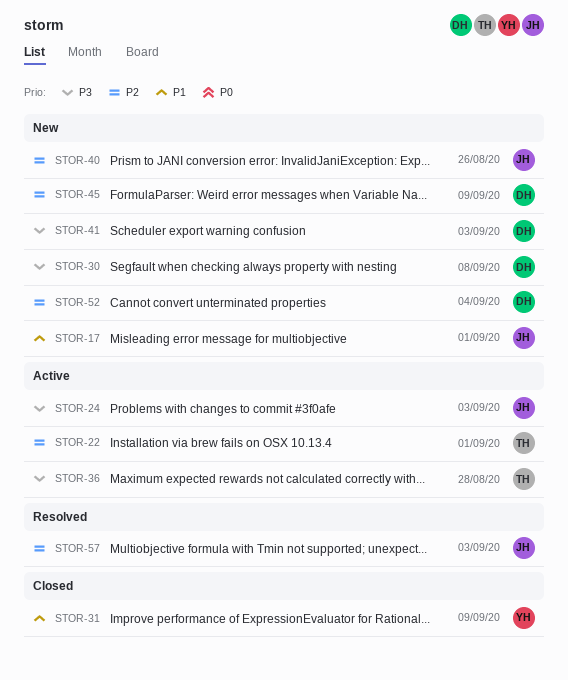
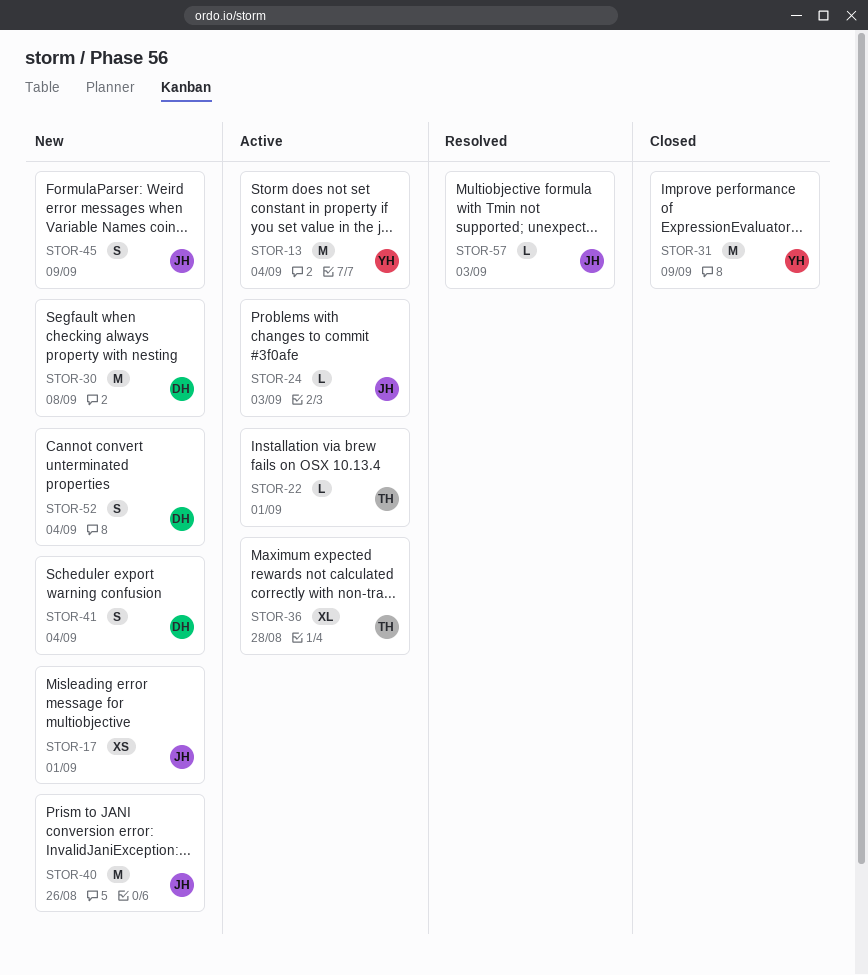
STOR-13: none -> present
STOR-41, due: Sep 3 -> Sep 4
STOR-45, owner: DH -> JH

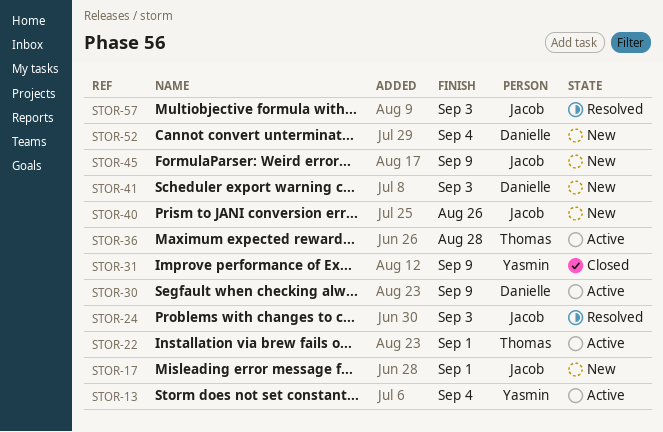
STOR-24, status: Active -> Resolved
STOR-30, status: New -> Active
STOR-30, due: Sep 8 -> Sep 9
STOR-41, due: Sep 4 -> Sep 3

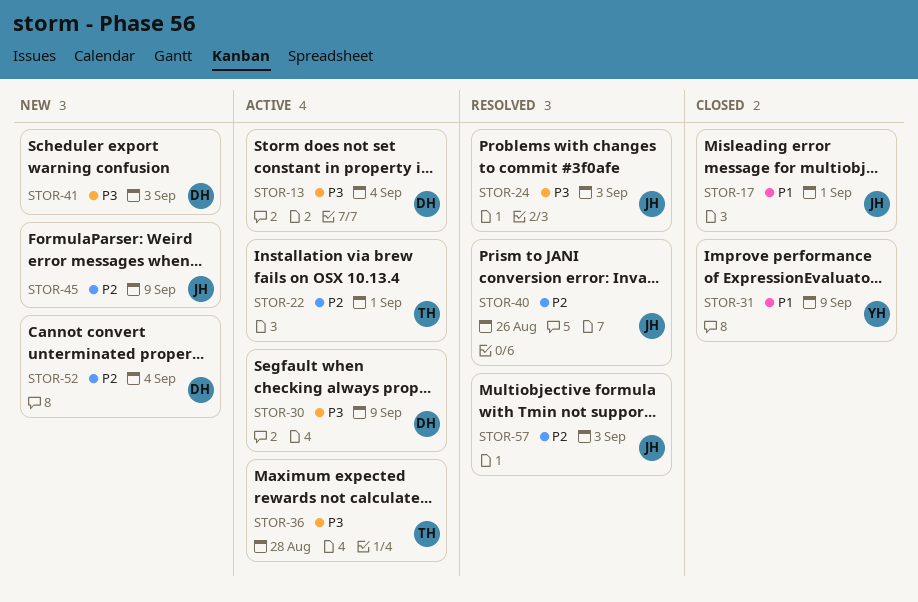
STOR-13, owner: Yasmin -> Danielle
STOR-17, status: New -> Closed
STOR-40, status: New -> Resolved

